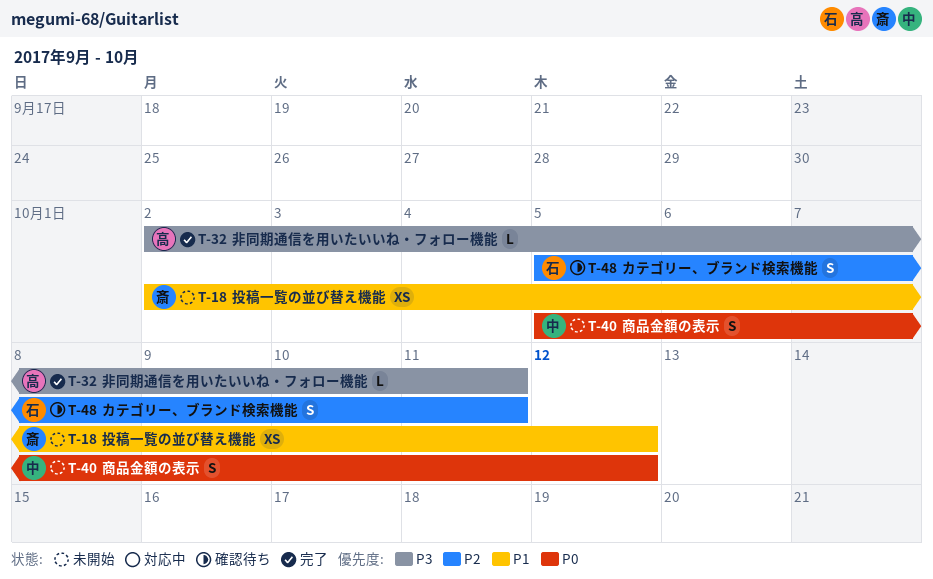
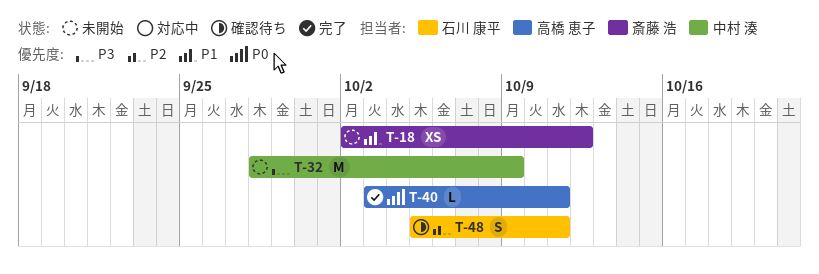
T-32, status: 完了 -> 未開始
T-32, owner: 高橋 恵子 -> 中村 湊
T-32, estimate: L -> M
T-32, start: Oct 2 -> Sep 28
T-32, due: Oct 11 -> Oct 9
T-40, status: 未開始 -> 完了
T-40, owner: 中村 湊 -> 高橋 恵子
T-40, estimate: S -> L
T-40, start: Oct 5 -> Oct 3
T-40, due: Oct 12 -> Oct 11

